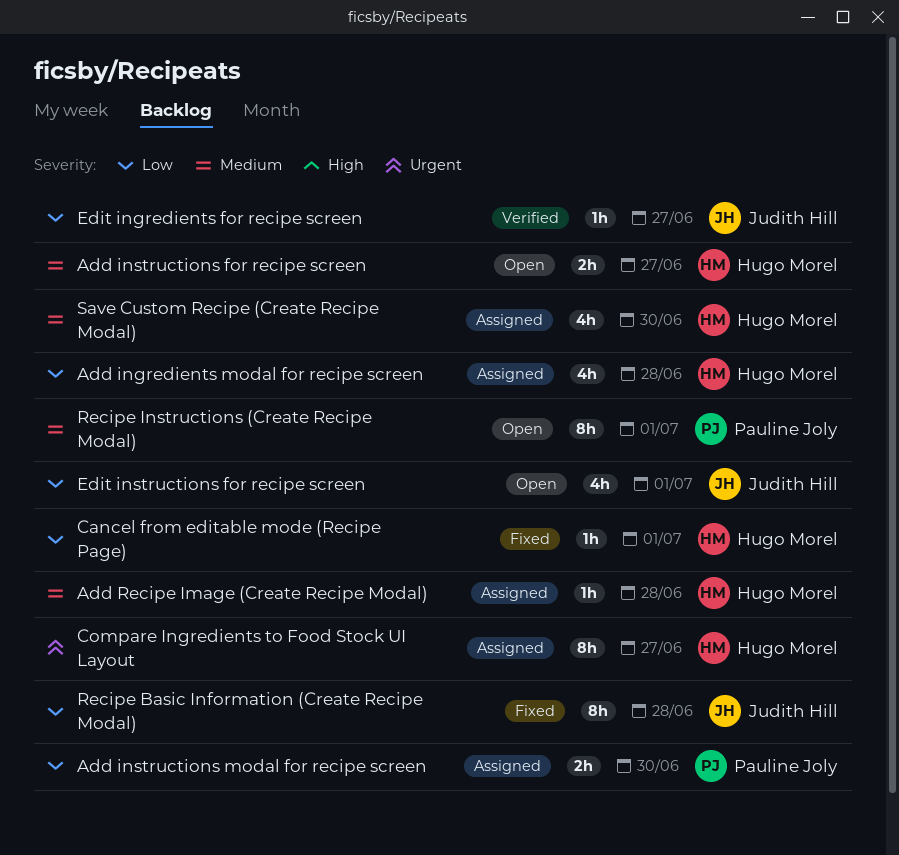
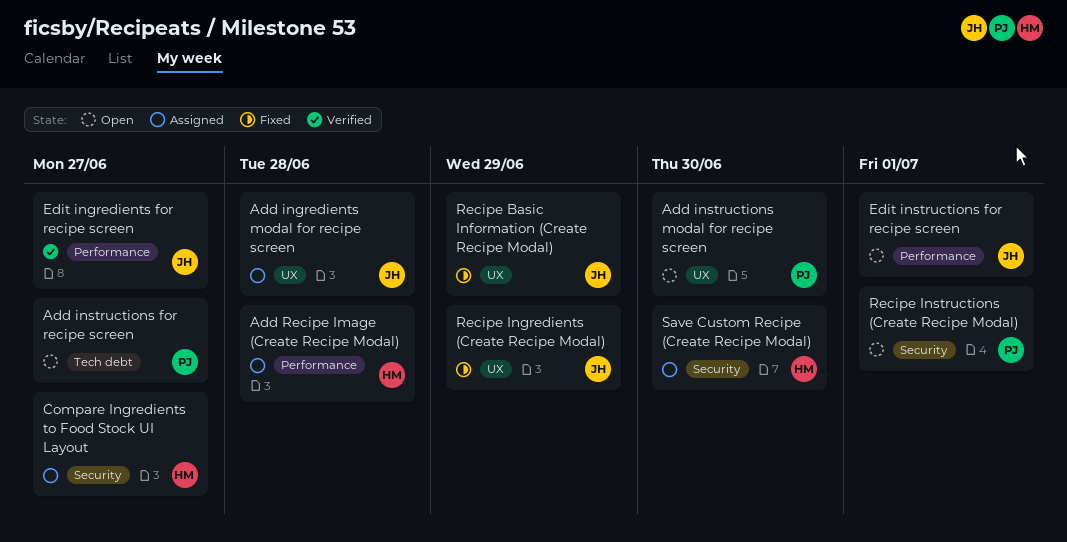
Add ingredients modal for recipe screen, owner: Hugo Morel -> Judith Hill
Add instructions for recipe screen, owner: Hugo Morel -> Pauline Joly
Add instructions modal for recipe screen, status: Assigned -> Open
Cancel from editable mode (Recipe Page): present -> none
Recipe Basic Information (Create Recipe Modal), due: Jun 28 -> Jun 29
Recipe Ingredients (Create Recipe Modal): none -> present

